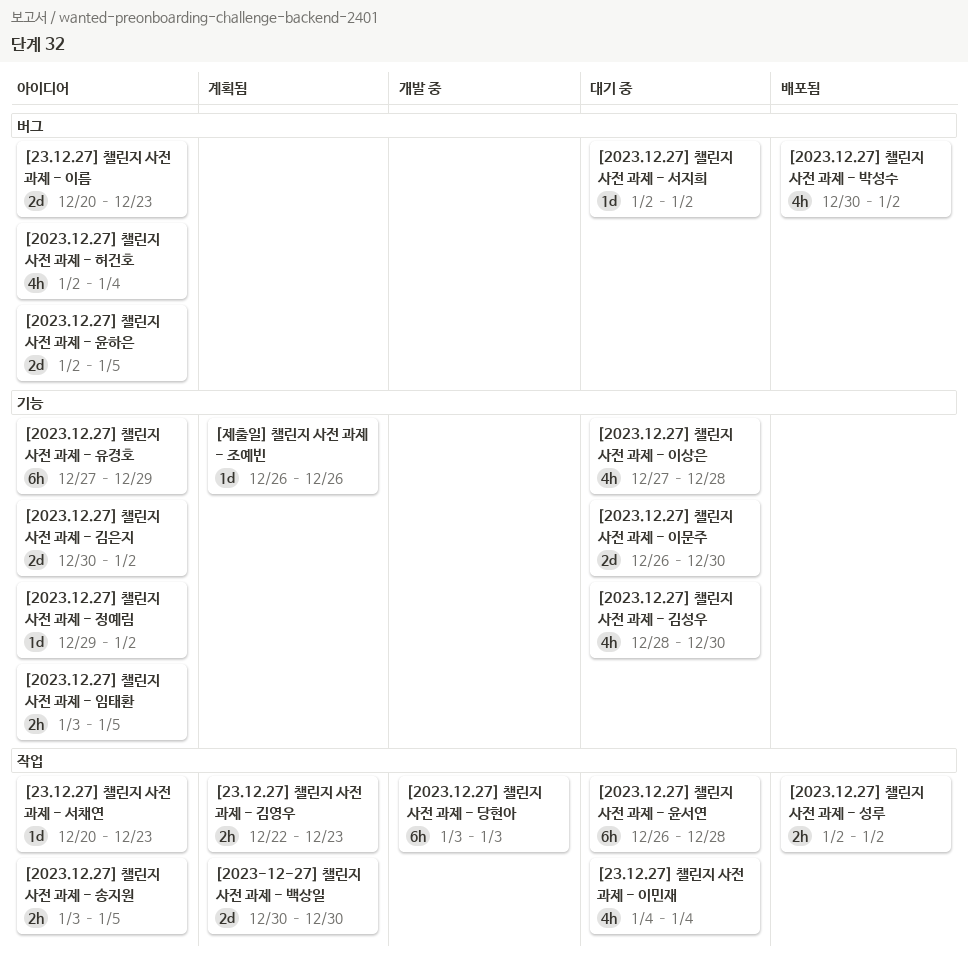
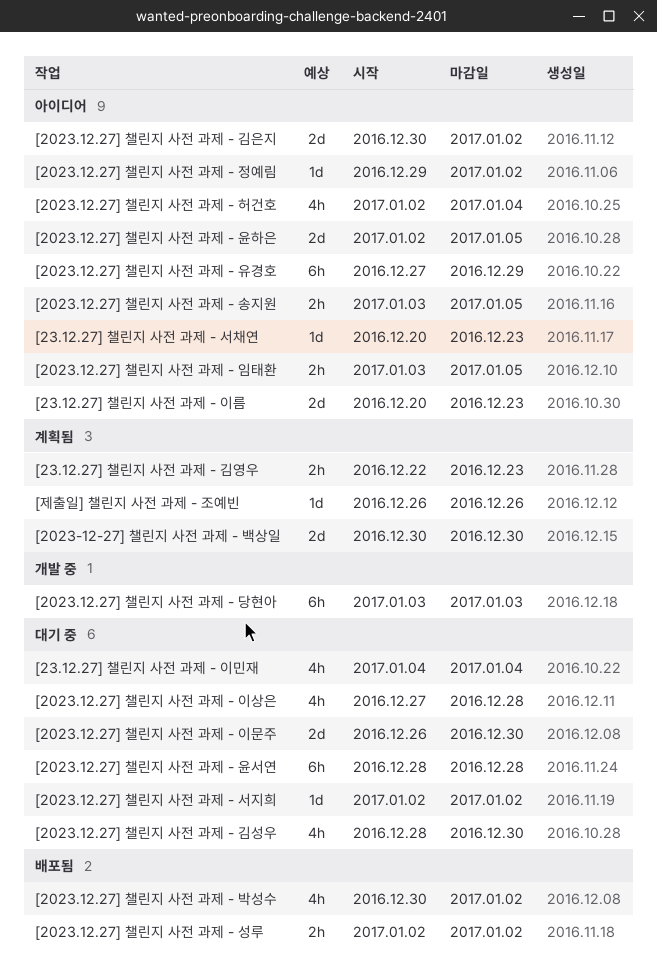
[2023.12.27] 챌린지 사전 과제 - 윤서연, start: Dec 26 -> Dec 28

